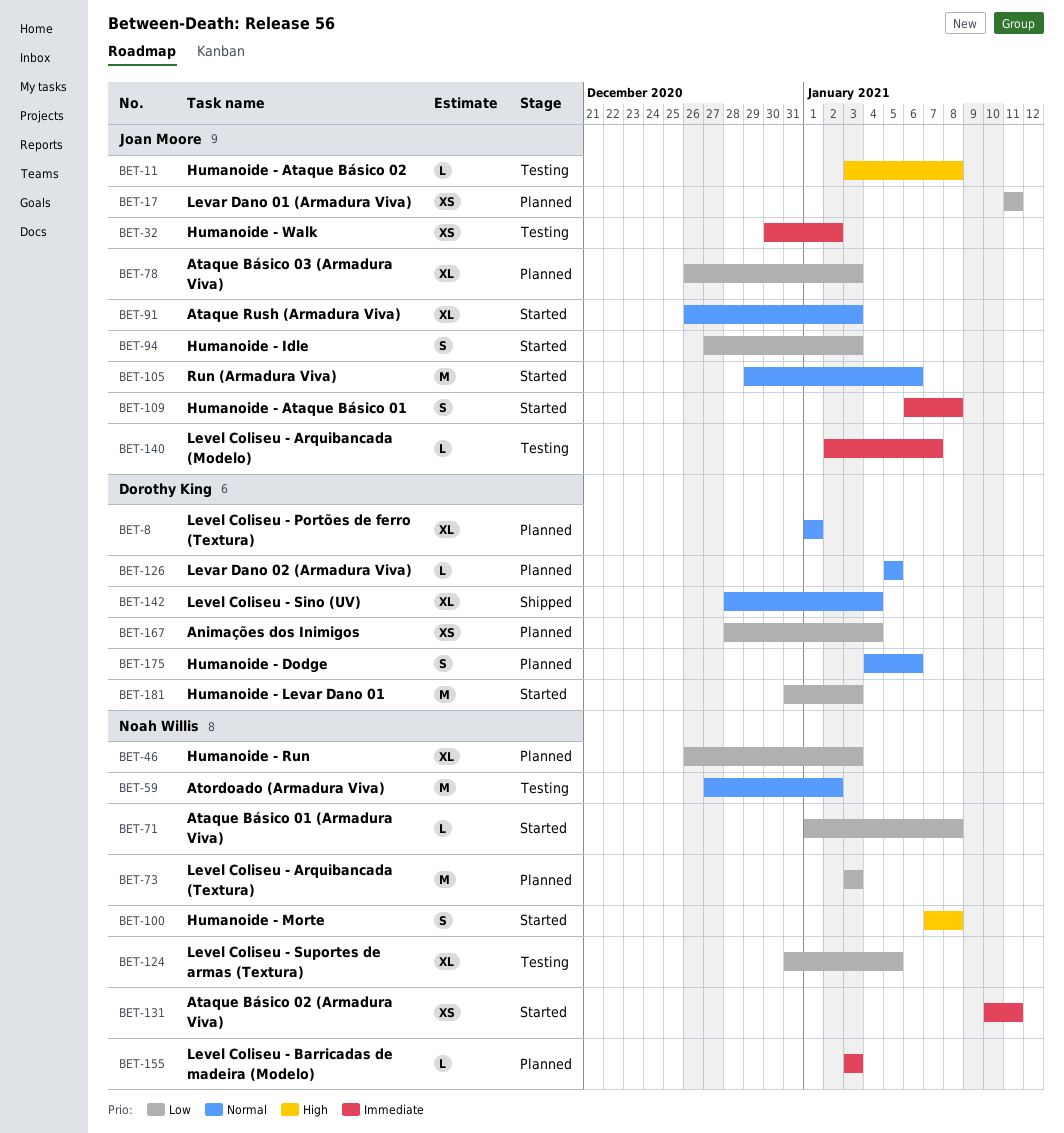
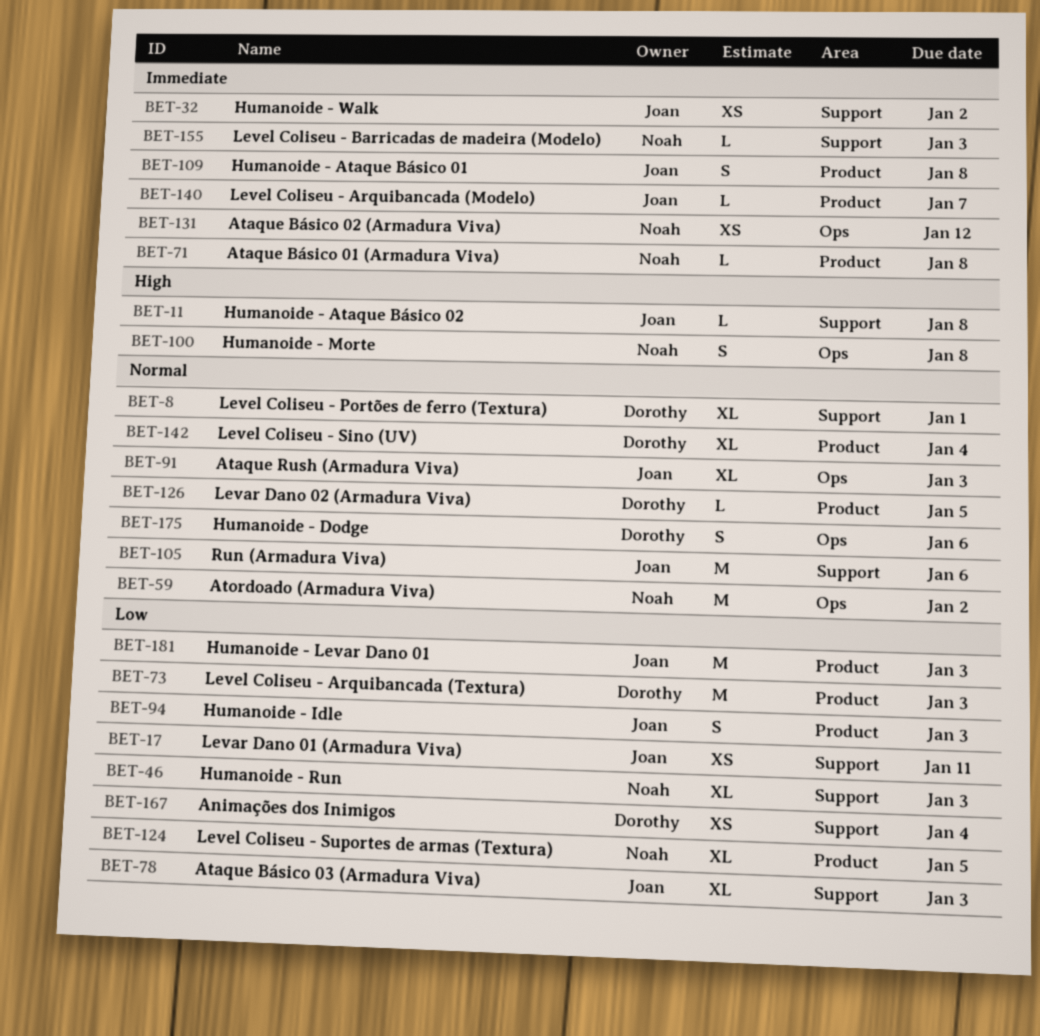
BET-71, priority: Low -> Immediate
BET-73, owner: Noah Willis -> Dorothy King
BET-131, due: Jan 11 -> Jan 12
BET-181, owner: Dorothy King -> Joan Moore

